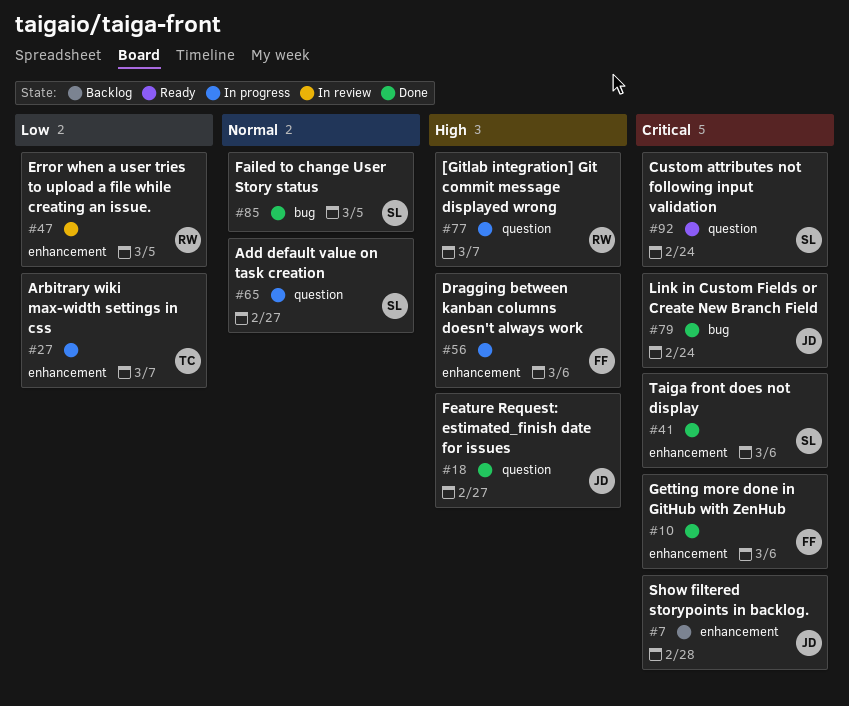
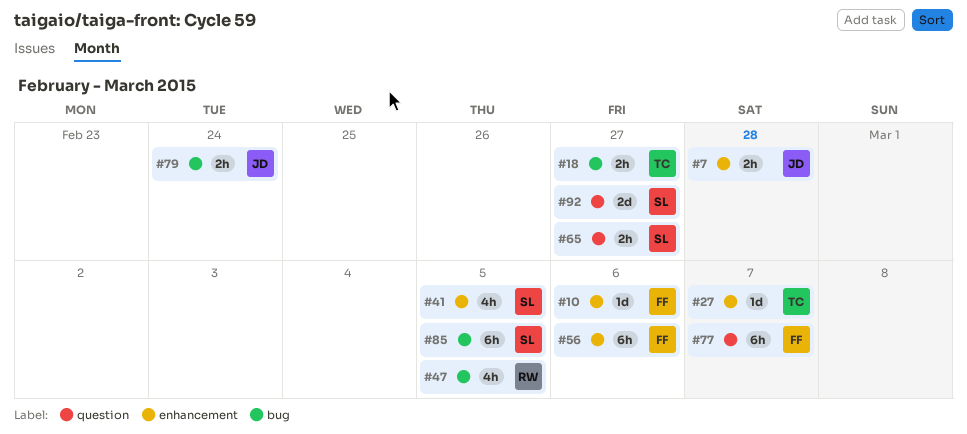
#18, owner: JD -> TC
#18, label: question -> bug
#41, due: Mar 6 -> Mar 5
#47, label: enhancement -> bug
#77, owner: RW -> FF
#92, due: Feb 24 -> Feb 27

